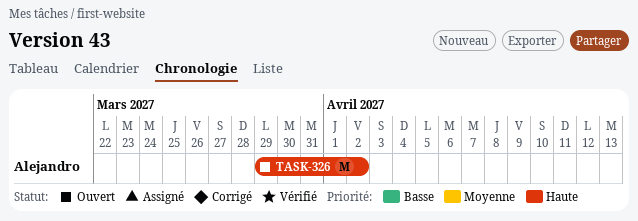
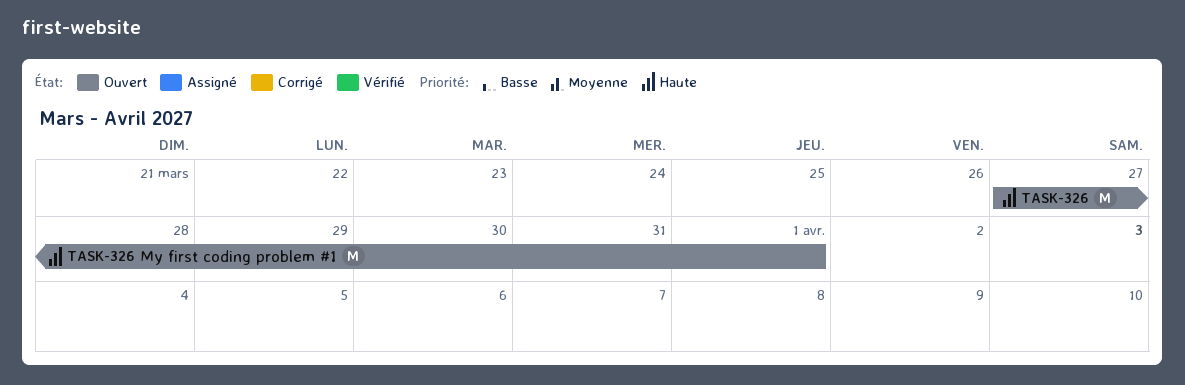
TASK-326, start: Mar 29 -> Mar 27
TASK-326, due: Apr 2 -> Apr 1

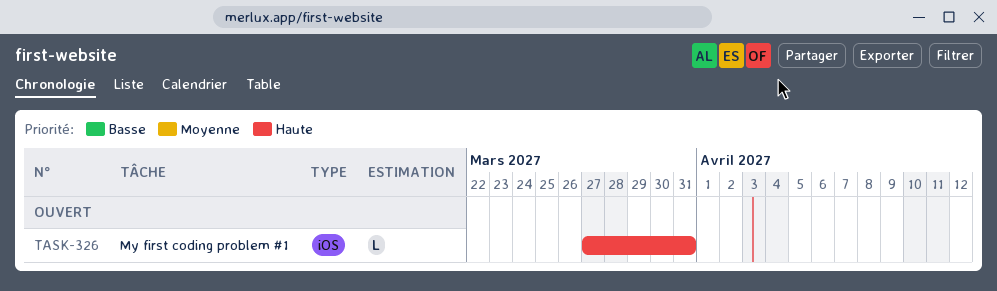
TASK-326, estimate: M -> L
TASK-326, due: Apr 1 -> Mar 31

